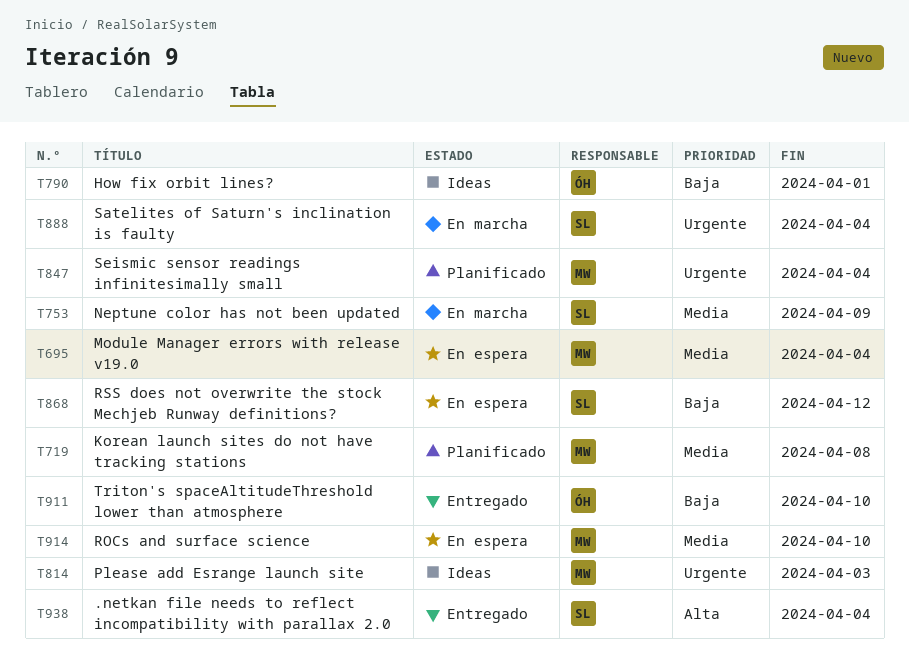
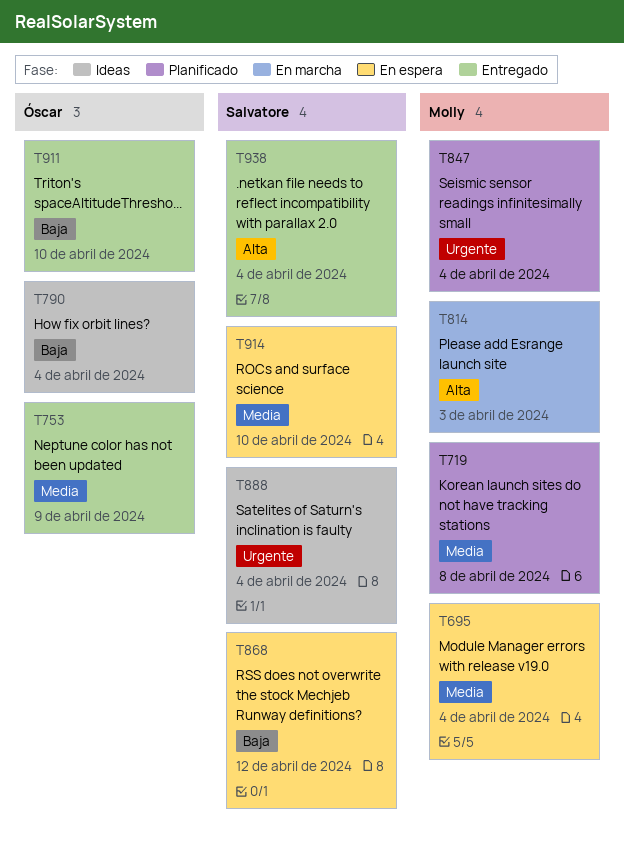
T753, status: En marcha -> Entregado
T753, owner: Salvatore -> Óscar
T790, due: Apr 1 -> Apr 4
T814, status: Ideas -> En marcha
T814, priority: Urgente -> Alta
T888, status: En marcha -> Ideas
T914, owner: Molly -> Salvatore

